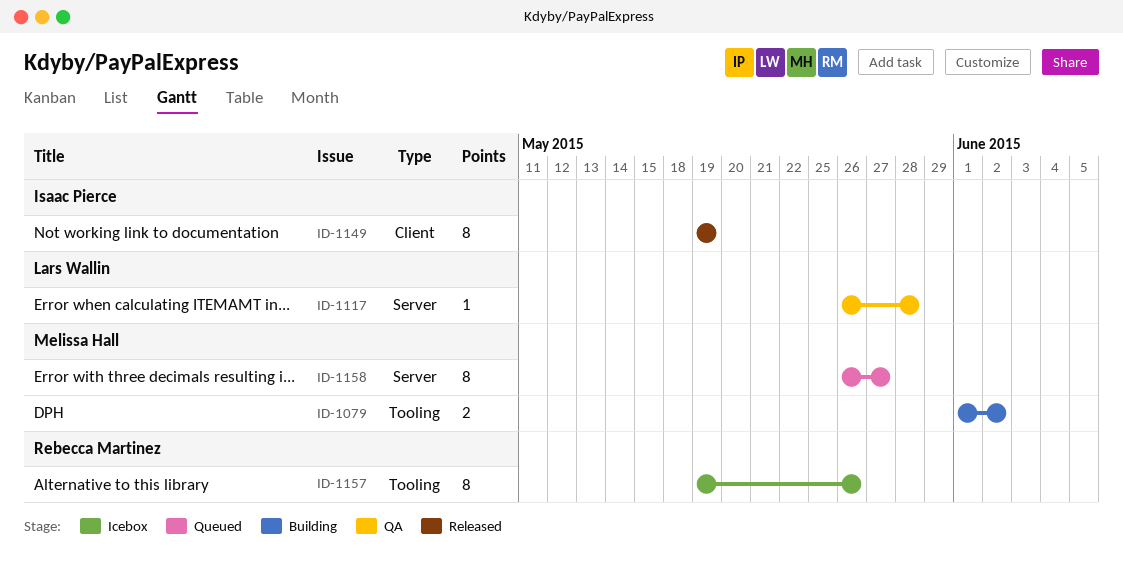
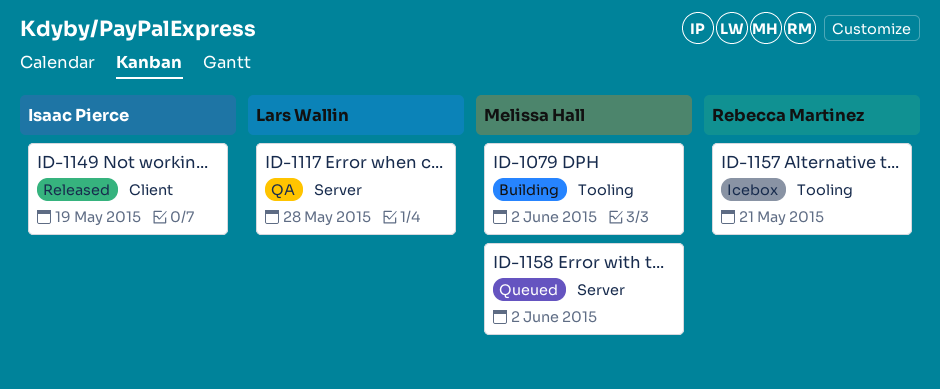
ID-1157, due: May 26 -> May 21
ID-1158, due: May 27 -> Jun 2

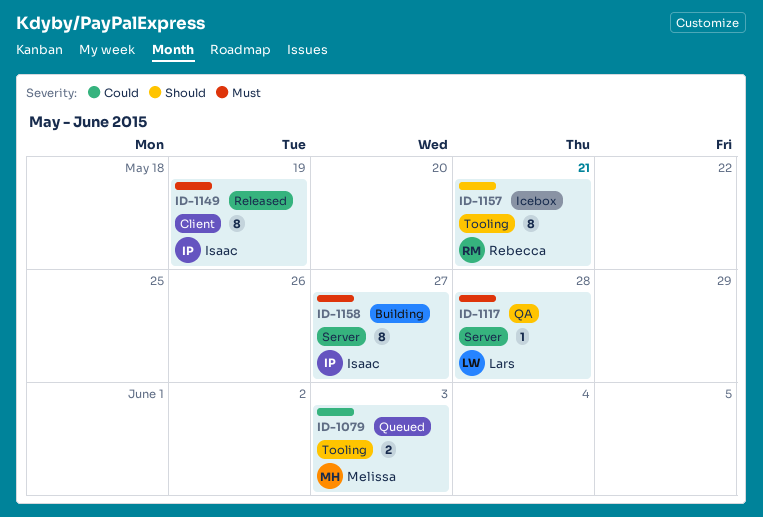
ID-1079, status: Building -> Queued
ID-1079, due: Jun 2 -> Jun 3
ID-1158, status: Queued -> Building
ID-1158, owner: Melissa Hall -> Isaac Pierce
ID-1158, due: Jun 2 -> May 27

